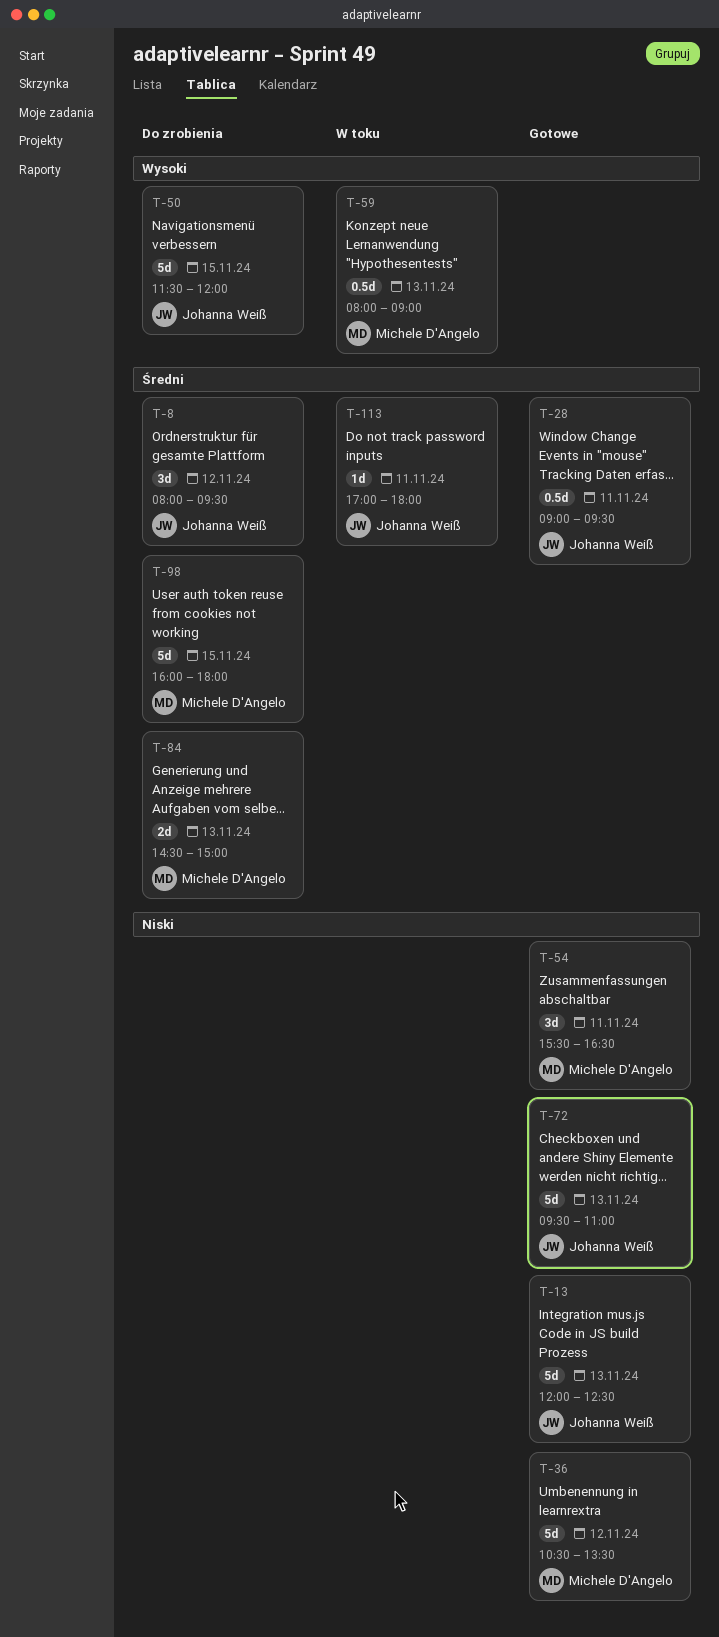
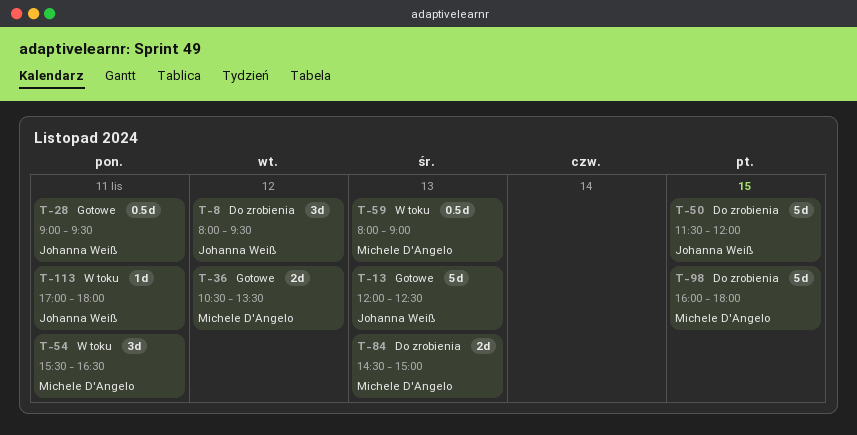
T-36, estimate: 5d -> 2d
T-54, status: Gotowe -> W toku
T-72: present -> none

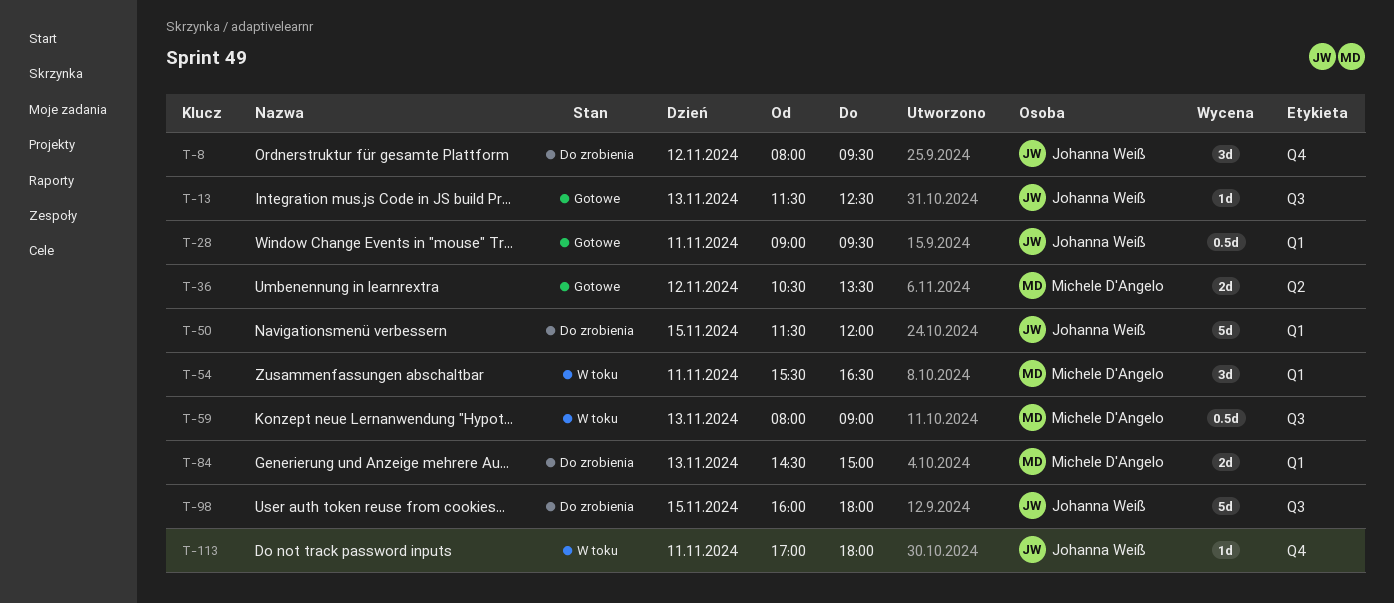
T-13, estimate: 5d -> 1d
T-13, begins: 12:00 -> 11:30
T-98, owner: Michele D'Angelo -> Johanna Weiß

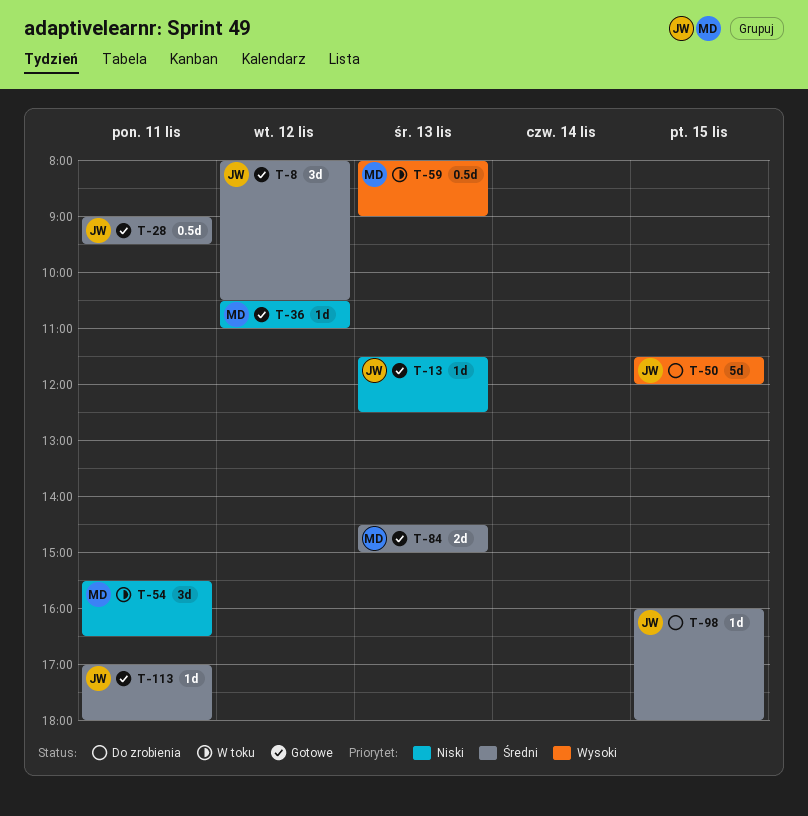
T-8, status: Do zrobienia -> Gotowe
T-8, ends: 09:30 -> 10:30
T-36, estimate: 2d -> 1d
T-36, ends: 13:30 -> 11:00
T-84, status: Do zrobienia -> Gotowe
T-98, estimate: 5d -> 1d
T-113, status: W toku -> Gotowe

